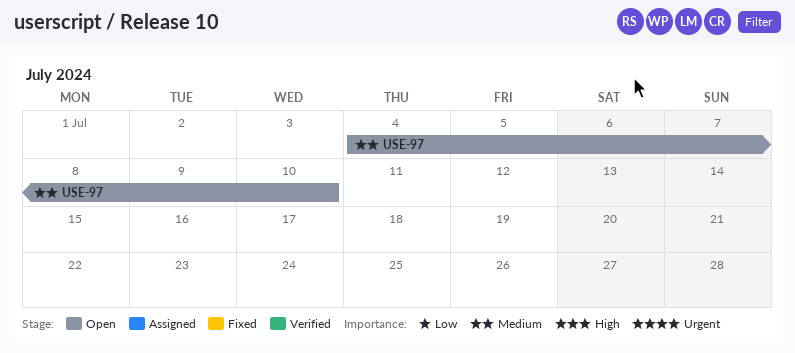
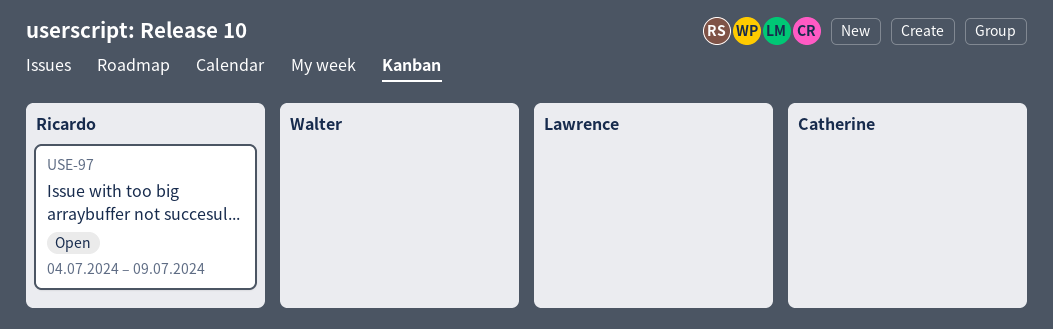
USE-97, due: Jul 10 -> Jul 9

